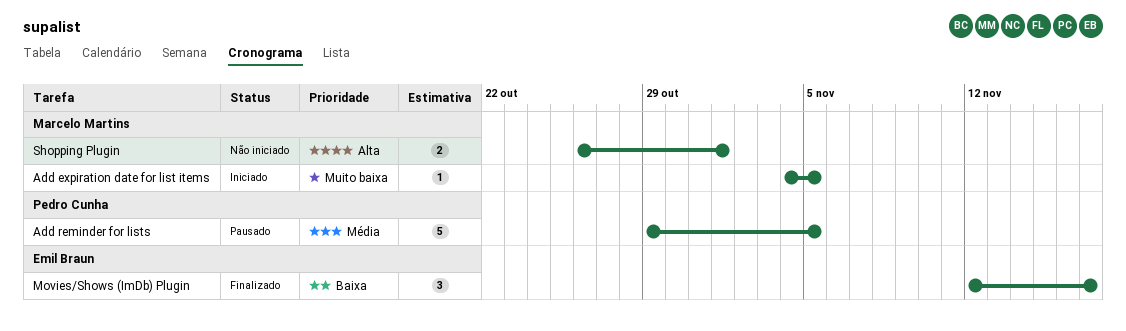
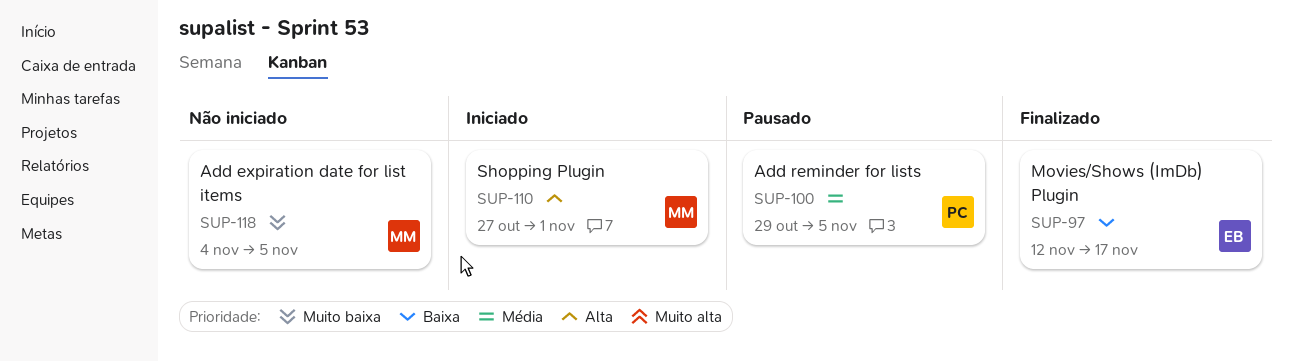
Add expiration date for list items, status: Iniciado -> Não iniciado
Shopping Plugin, status: Não iniciado -> Iniciado
Shopping Plugin, start: Oct 26 -> Oct 27

